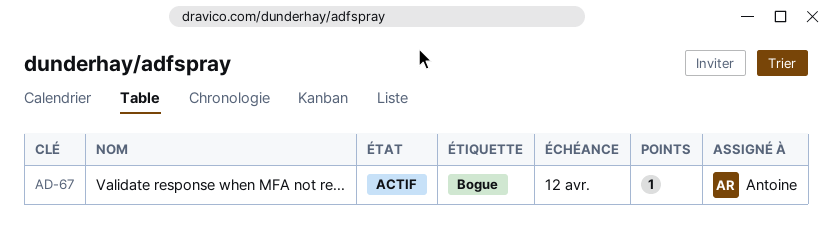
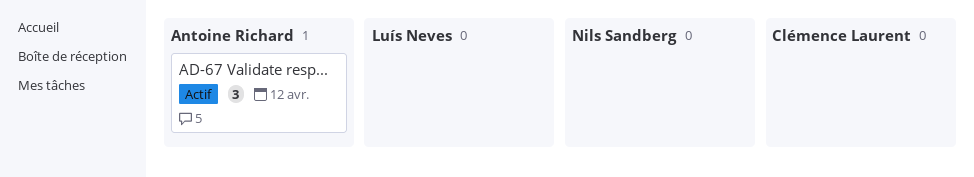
AD-67, estimate: 1 -> 3

